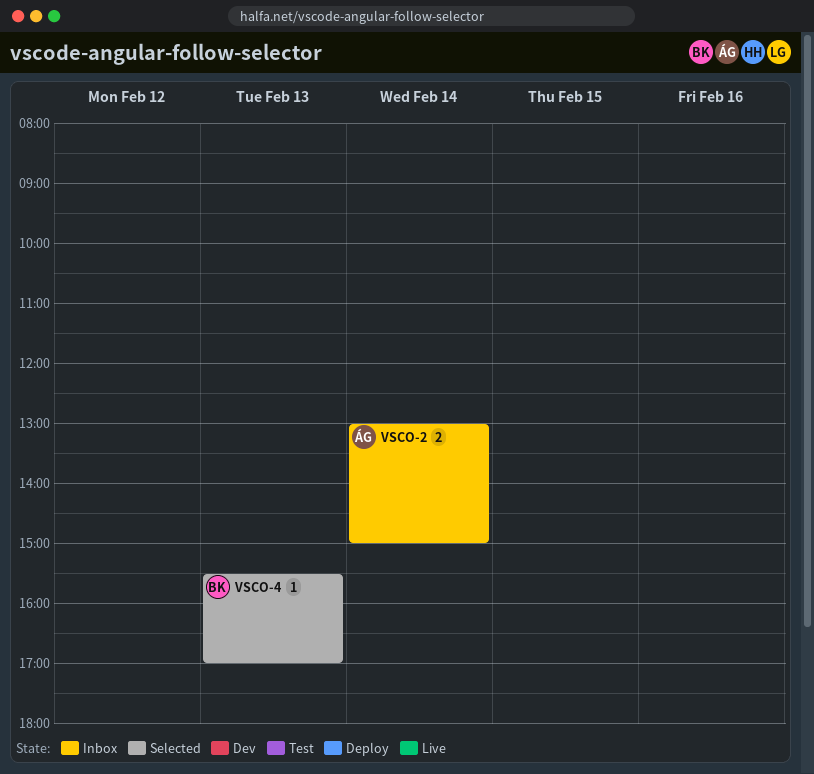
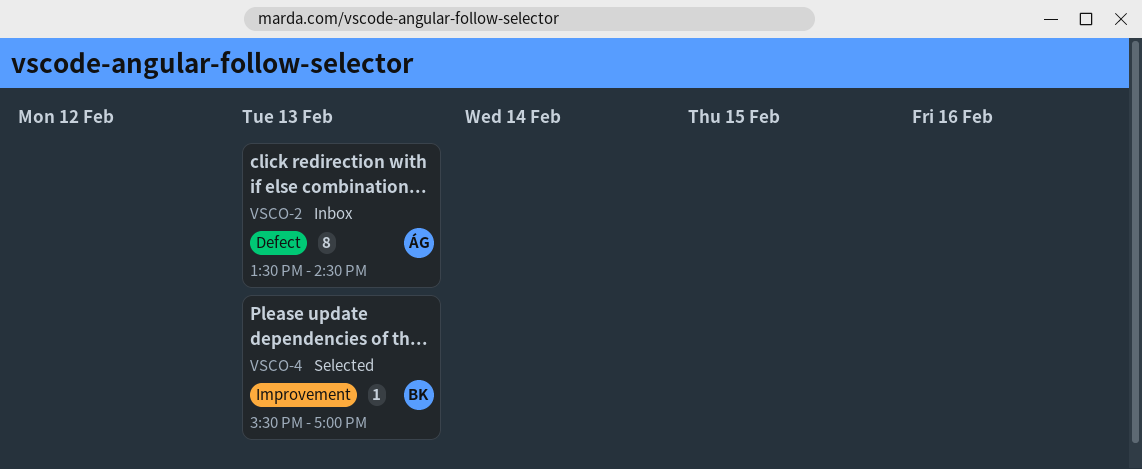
VSCO-2, estimate: 2 -> 8
VSCO-2, day: Feb 14 -> Feb 13
VSCO-2, begins: 13:00 -> 13:30
VSCO-2, ends: 15:00 -> 14:30

